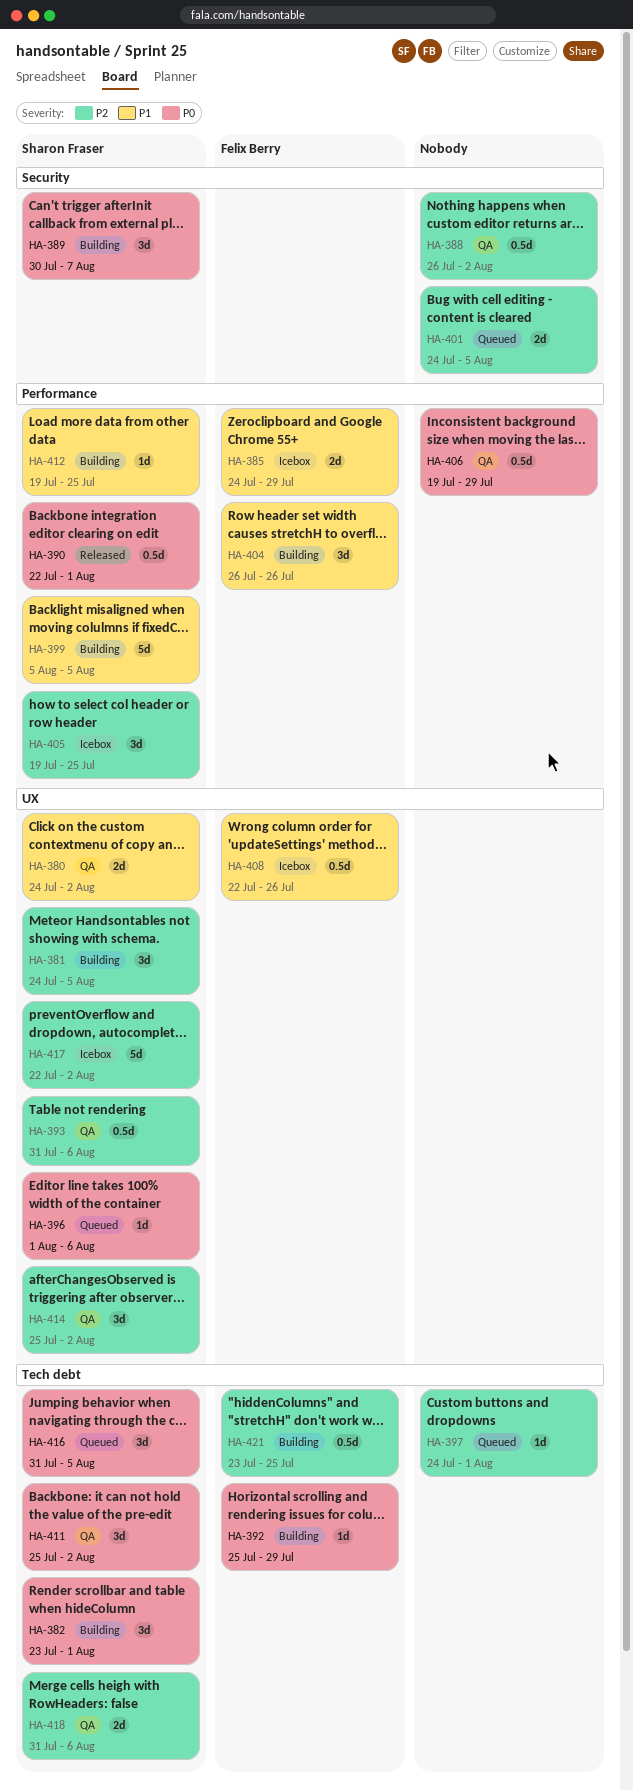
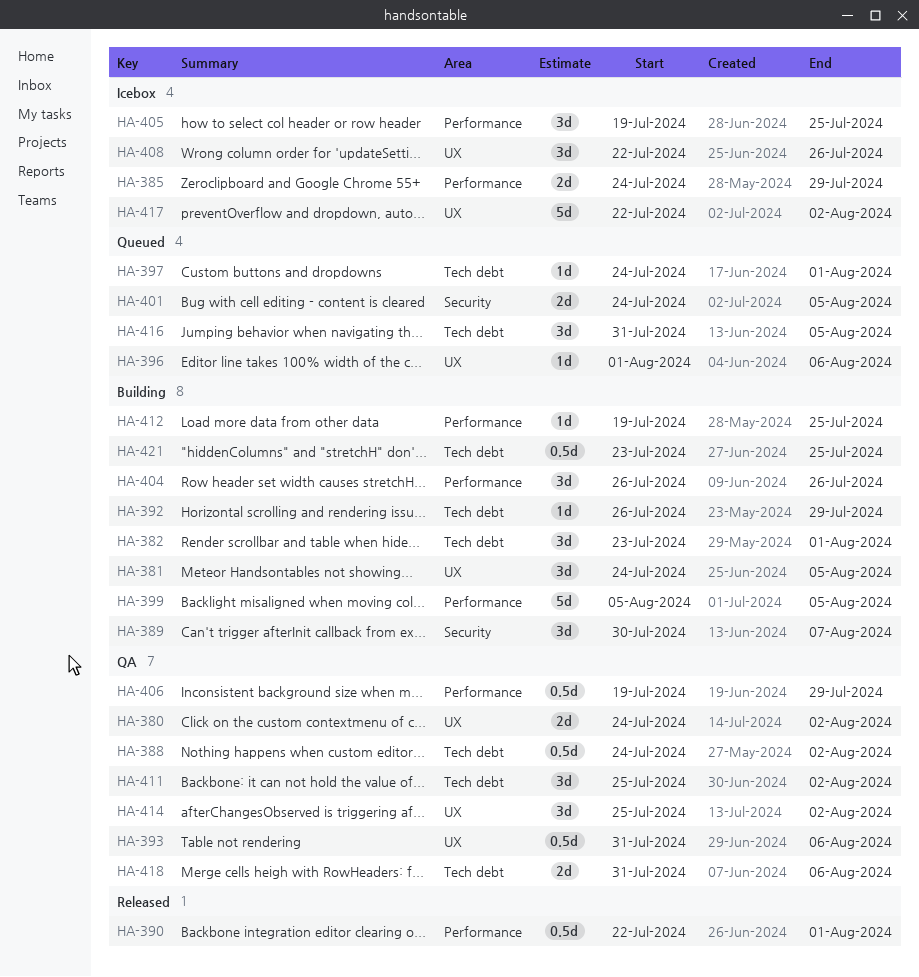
HA-388, label: Security -> Tech debt
HA-388, start: Jul 26 -> Jul 24
HA-392, start: Jul 25 -> Jul 26
HA-408, estimate: 0.5d -> 3d

